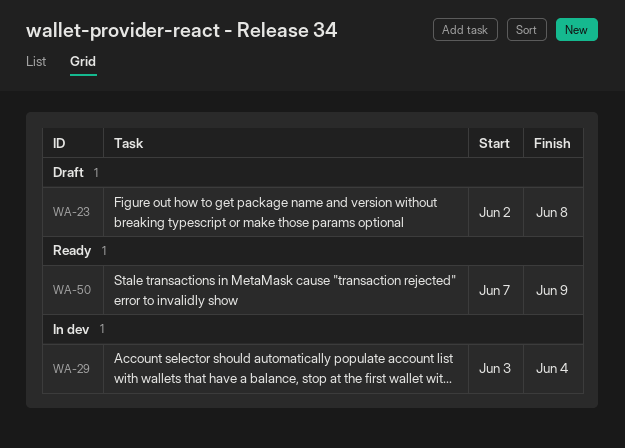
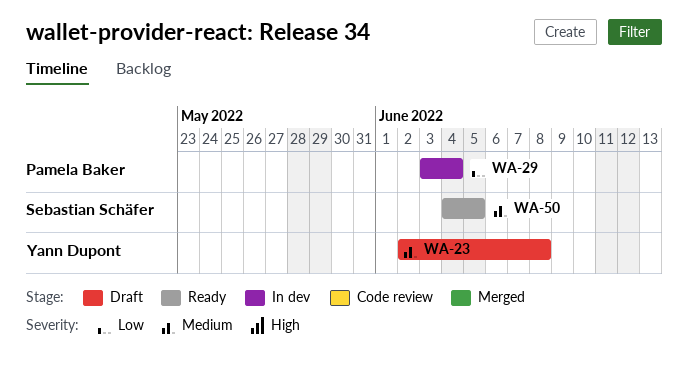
WA-50, start: Jun 7 -> Jun 4
WA-50, due: Jun 9 -> Jun 5

